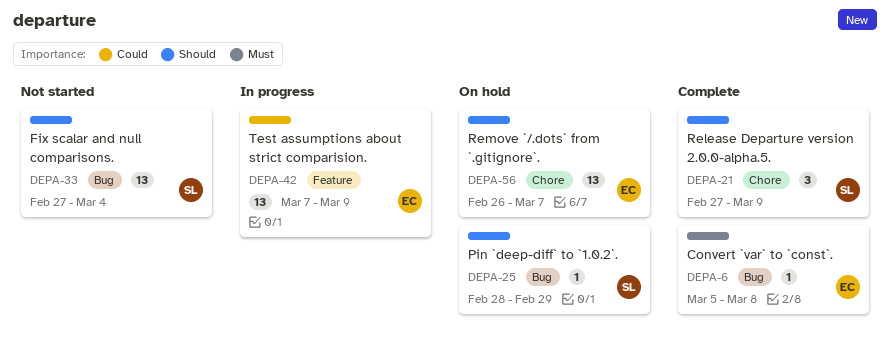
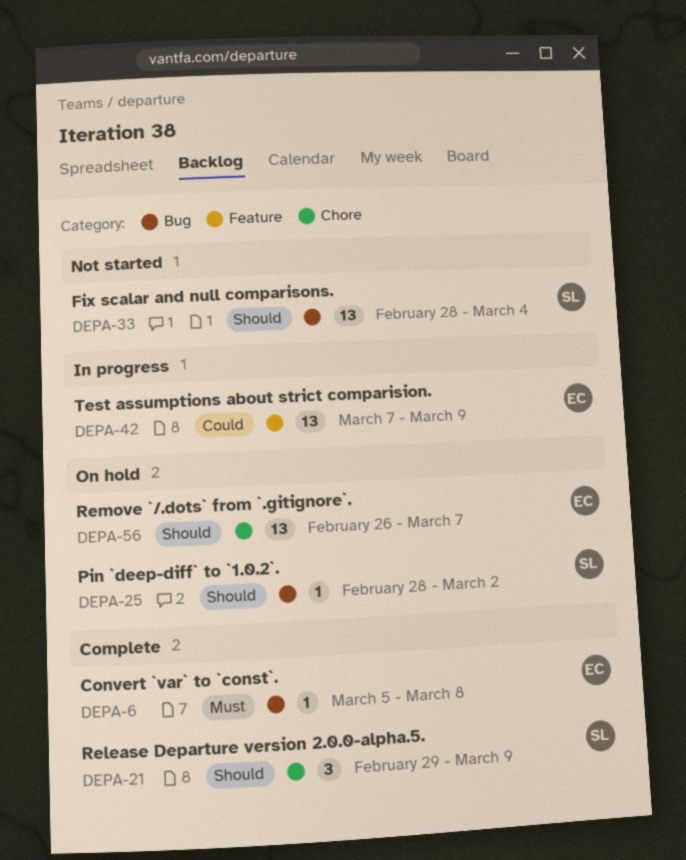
DEPA-21, start: Feb 27 -> Feb 29
DEPA-25, due: Feb 29 -> Mar 2
DEPA-33, start: Feb 27 -> Feb 28

